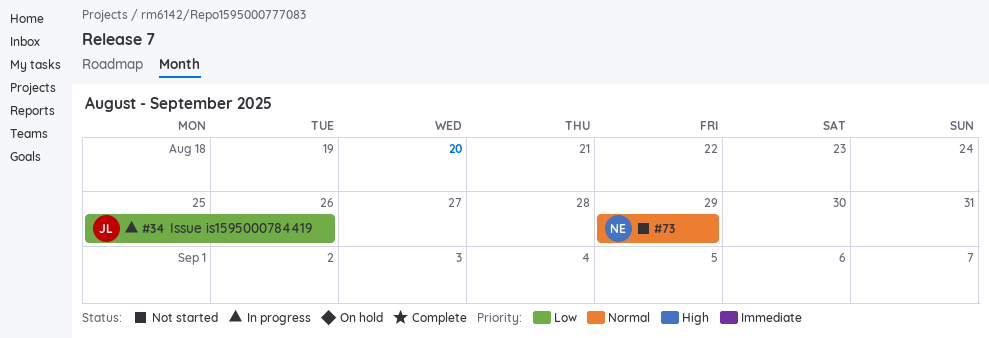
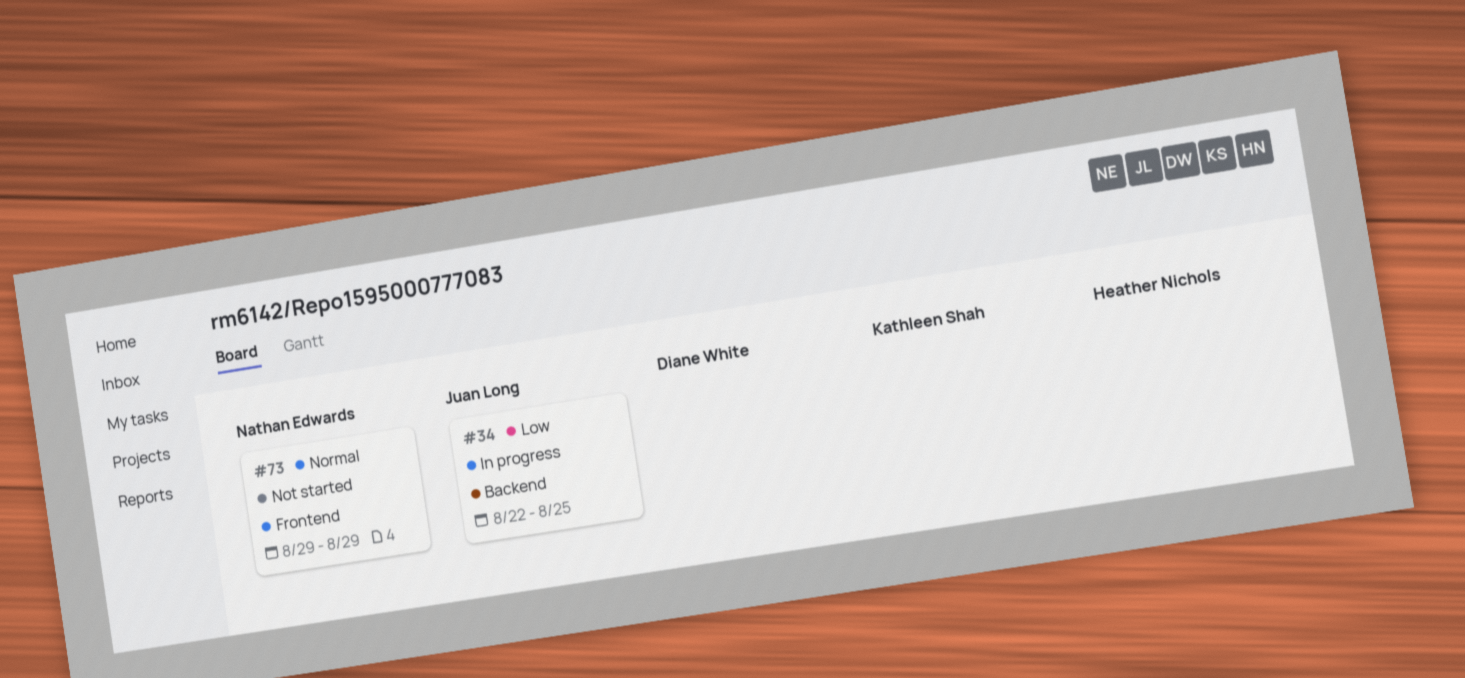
#34, start: Aug 25 -> Aug 22
#34, due: Aug 26 -> Aug 25

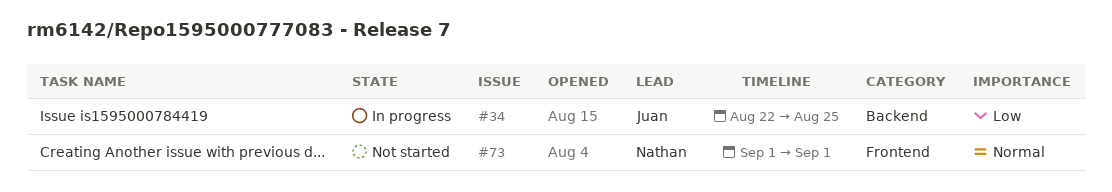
#73, start: Aug 29 -> Sep 1
#73, due: Aug 29 -> Sep 1

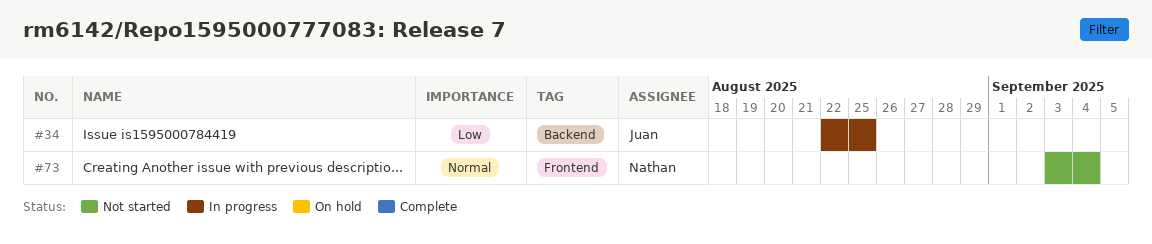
#73, start: Sep 1 -> Sep 3
#73, due: Sep 1 -> Sep 4

